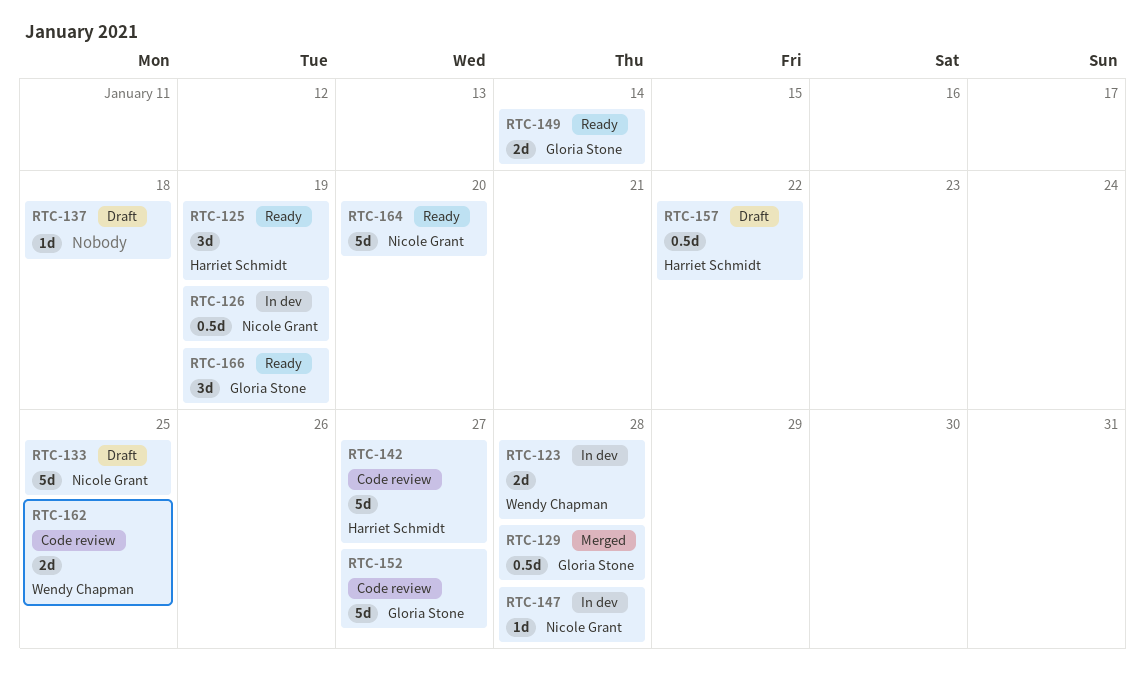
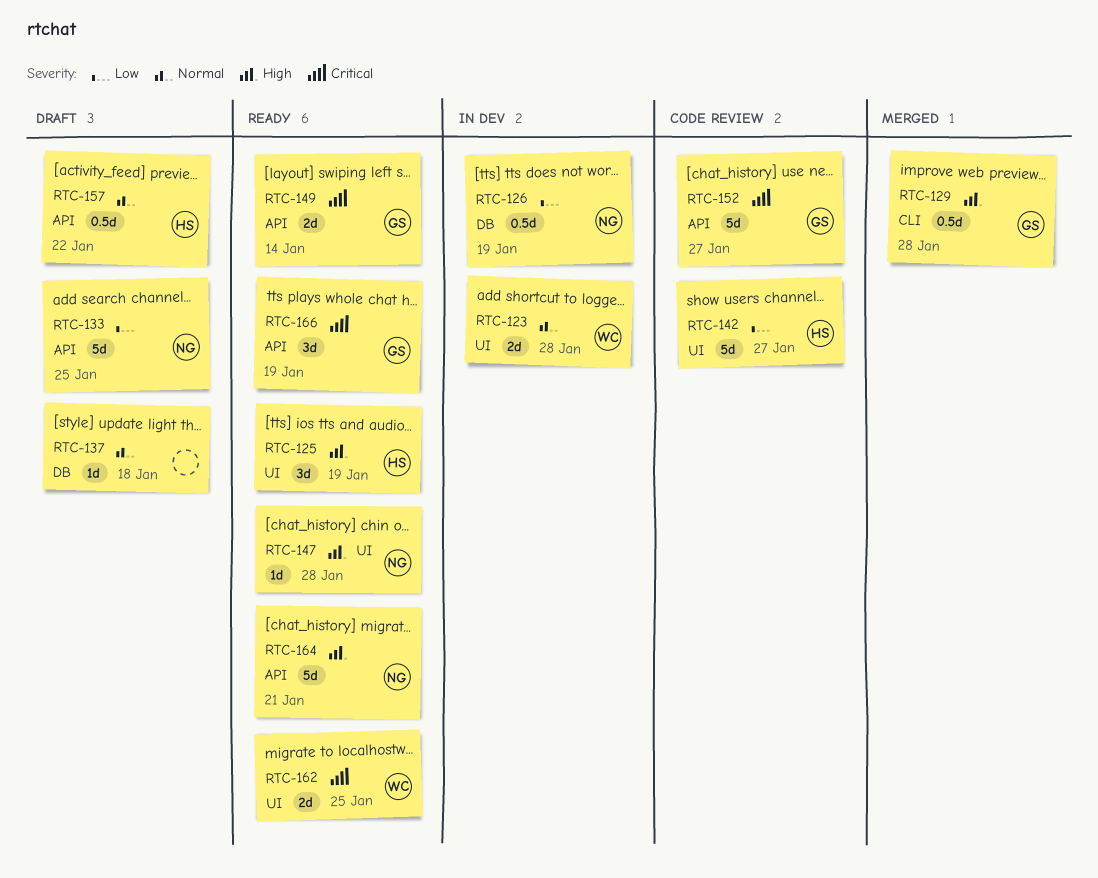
RTC-147, status: In dev -> Ready
RTC-162, status: Code review -> Ready
RTC-164, due: Jan 20 -> Jan 21

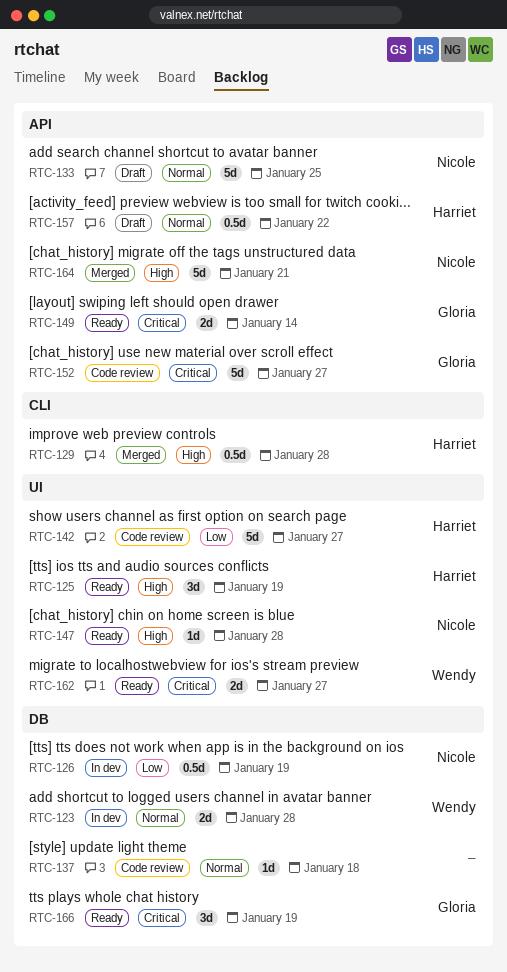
RTC-123, label: UI -> DB
RTC-129, owner: Gloria -> Harriet
RTC-133, priority: Low -> Normal
RTC-137, status: Draft -> Code review
RTC-162, due: Jan 25 -> Jan 27
RTC-164, status: Ready -> Merged
RTC-166, label: API -> DB

